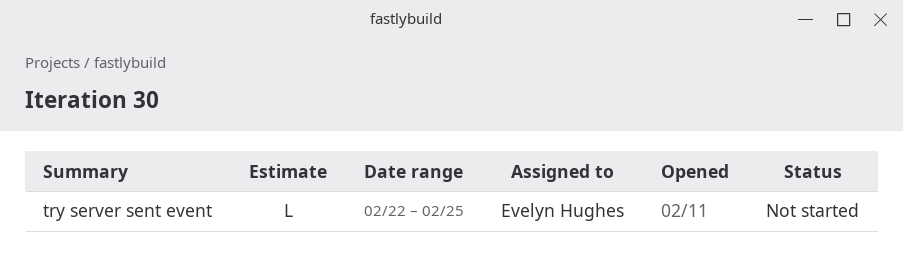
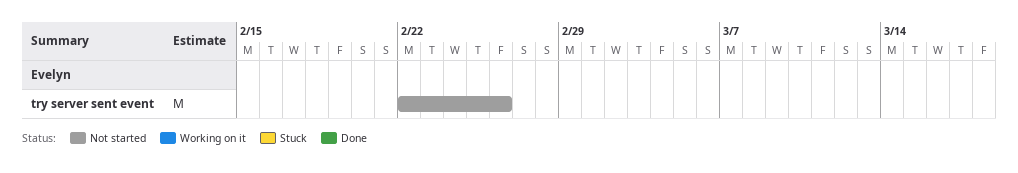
try server sent event, estimate: L -> M
try server sent event, due: Feb 25 -> Feb 26

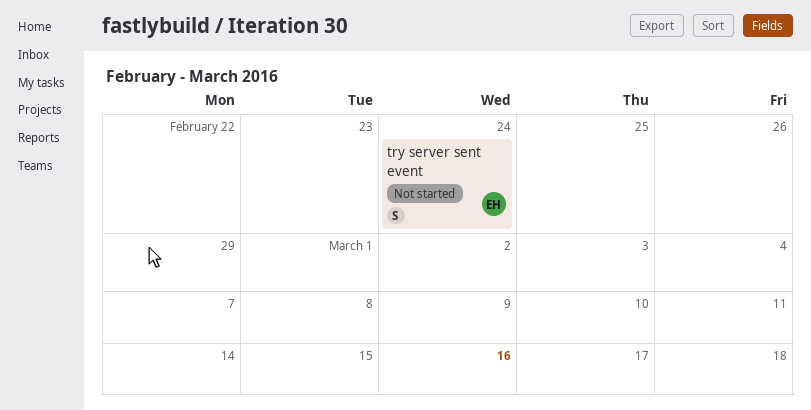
try server sent event, estimate: M -> S
try server sent event, due: Feb 26 -> Feb 24

